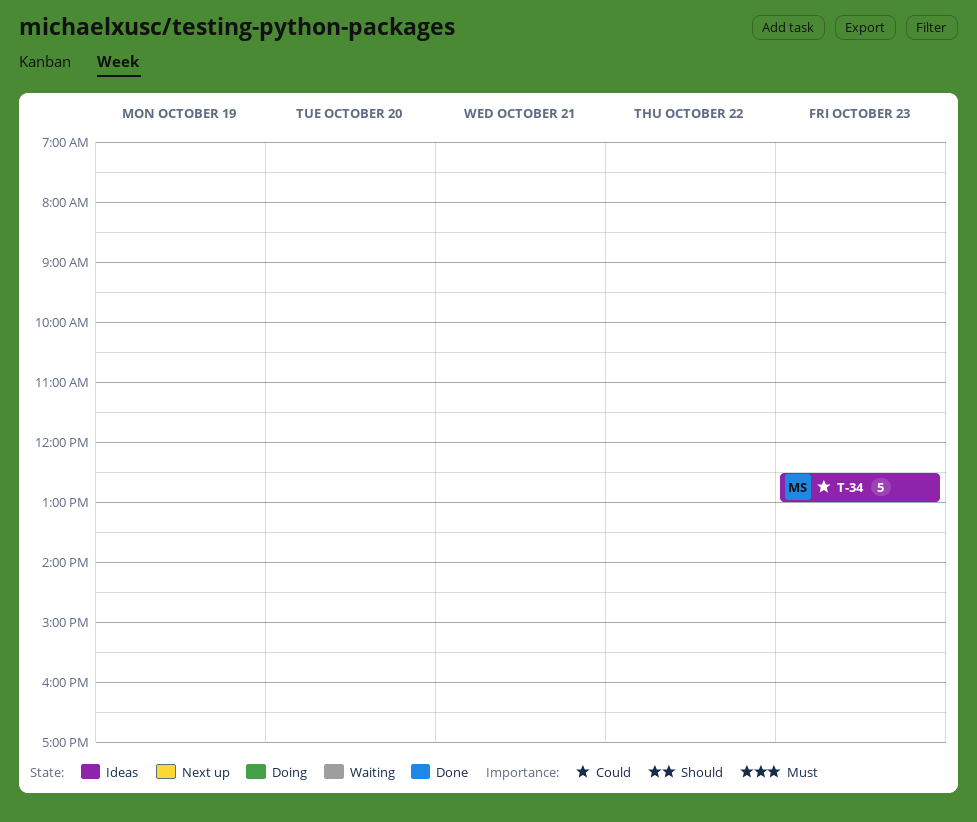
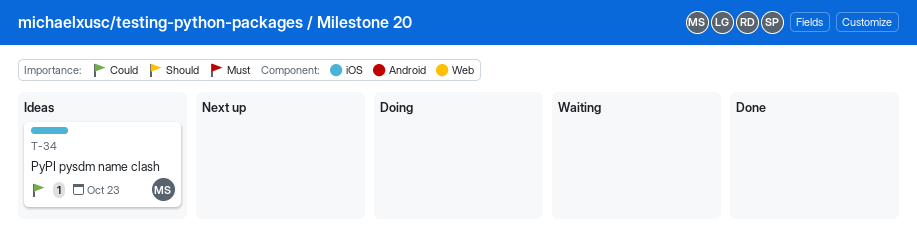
T-34, estimate: 5 -> 1

